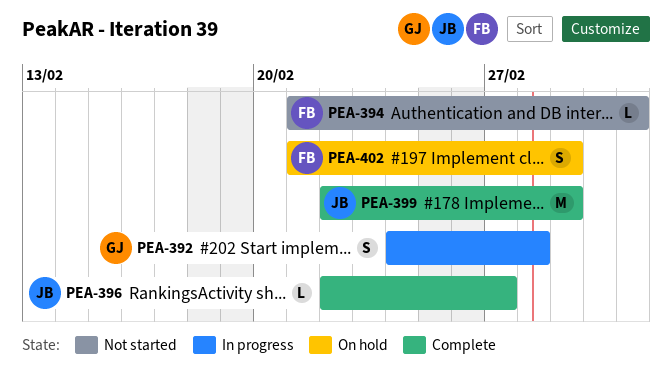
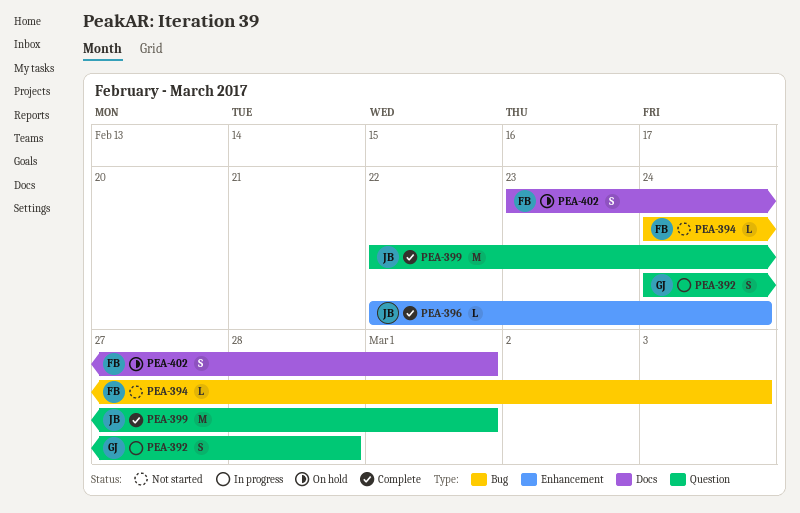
PEA-394, start: Feb 21 -> Feb 24
PEA-396, due: Feb 27 -> Feb 24
PEA-402, start: Feb 21 -> Feb 23

